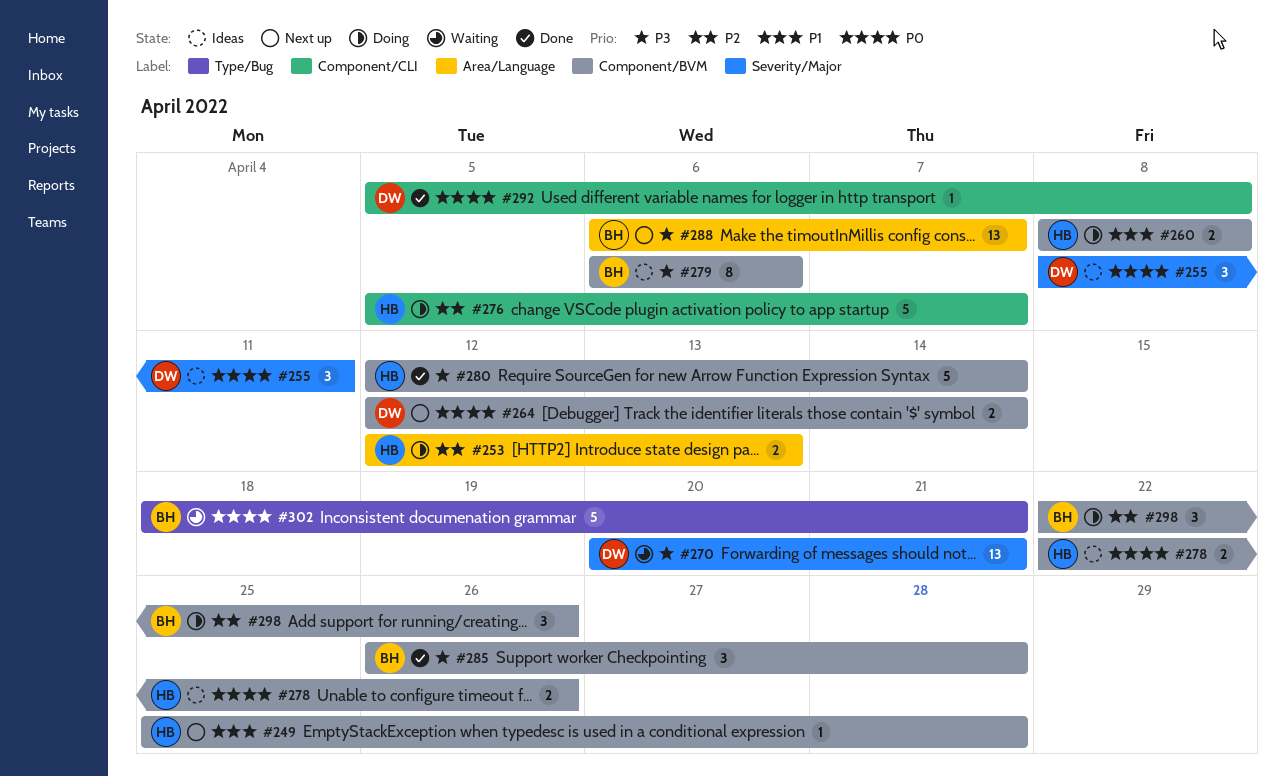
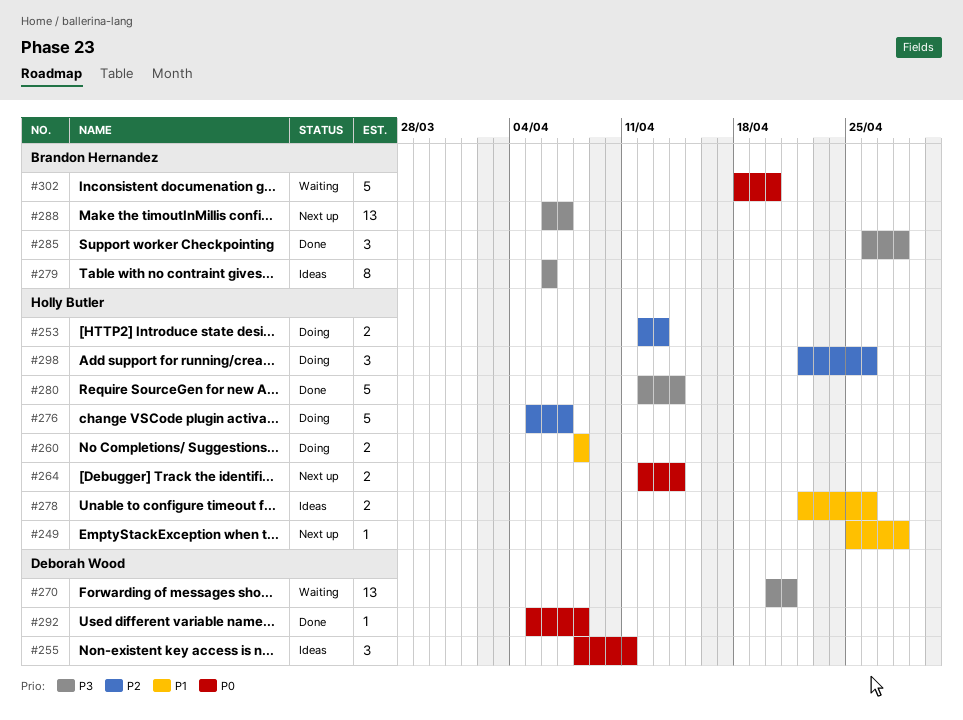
#264, owner: Deborah Wood -> Holly Butler
#278, priority: P0 -> P1
#298, owner: Brandon Hernandez -> Holly Butler
#302, due: Apr 21 -> Apr 20

